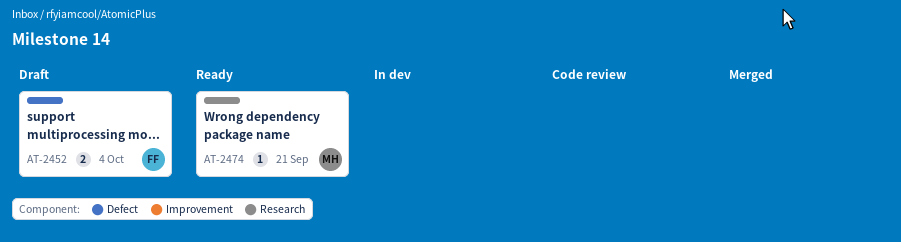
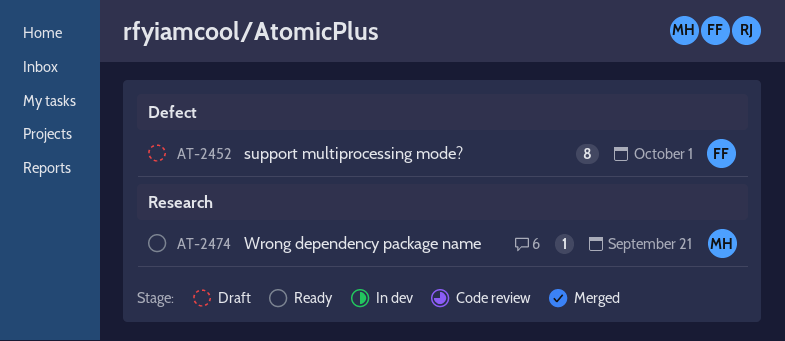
AT-2452, estimate: 2 -> 8
AT-2452, due: Oct 4 -> Oct 1

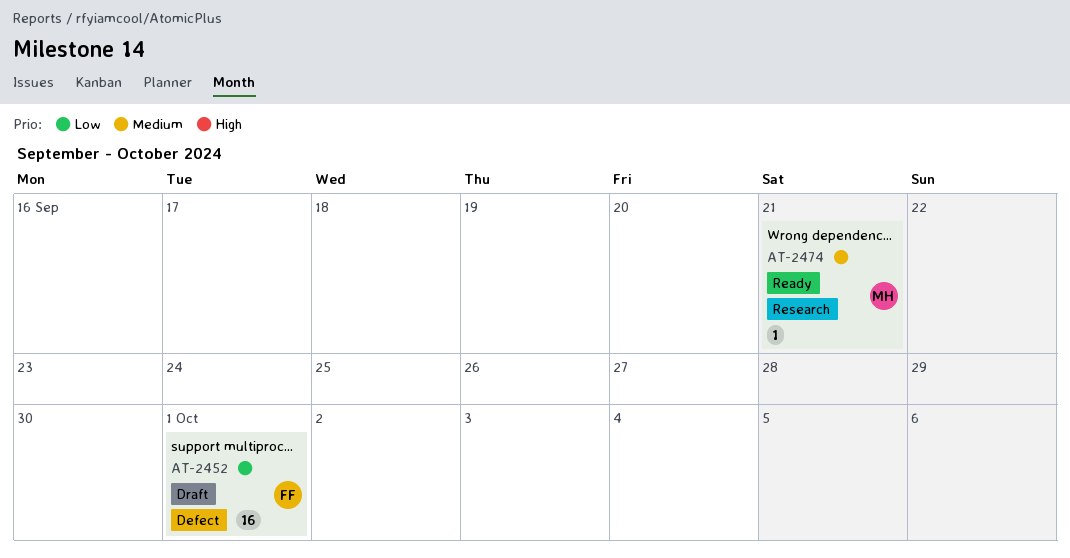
AT-2452, estimate: 8 -> 16

